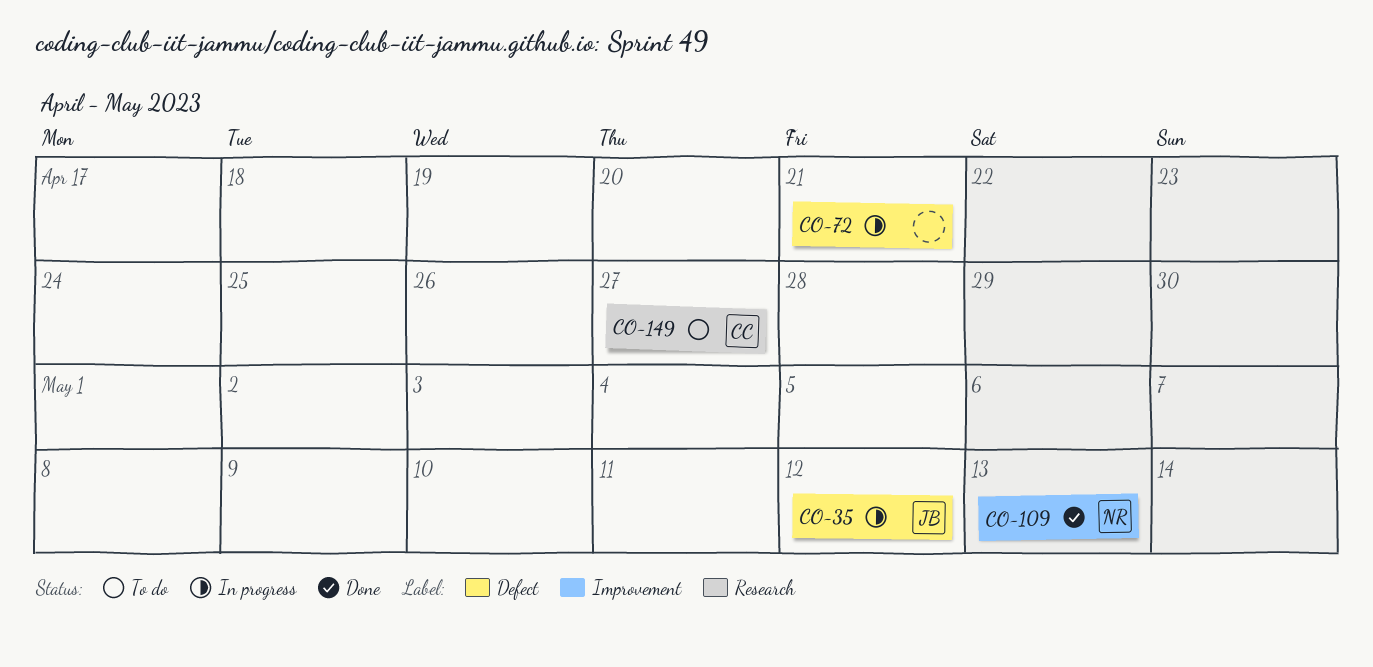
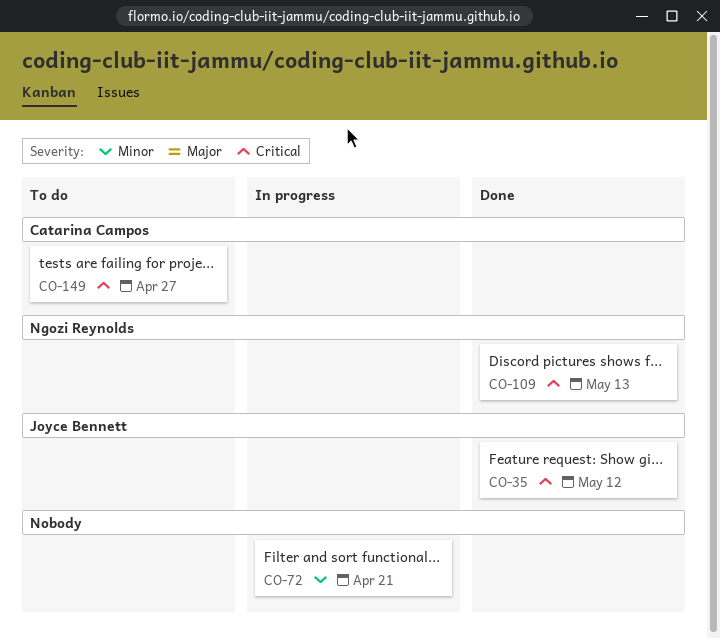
CO-35, status: In progress -> Done

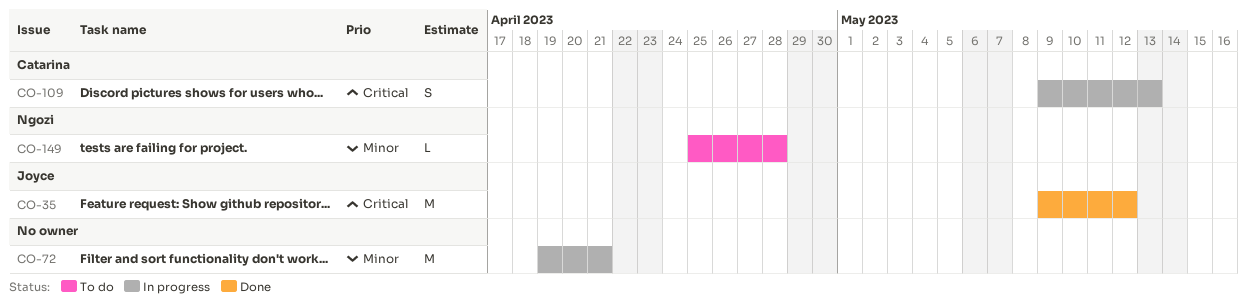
CO-109, status: Done -> In progress
CO-109, owner: Ngozi Reynolds -> Catarina Campos
CO-149, owner: Catarina Campos -> Ngozi Reynolds
CO-149, priority: Critical -> Minor
CO-149, due: Apr 27 -> Apr 28

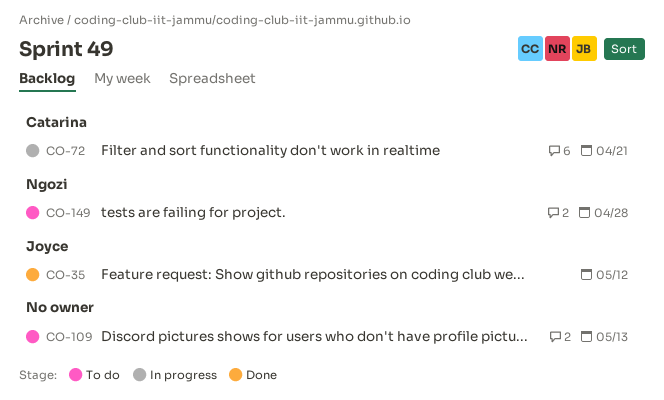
CO-72, owner: none -> Catarina
CO-109, status: In progress -> To do
CO-109, owner: Catarina -> none

